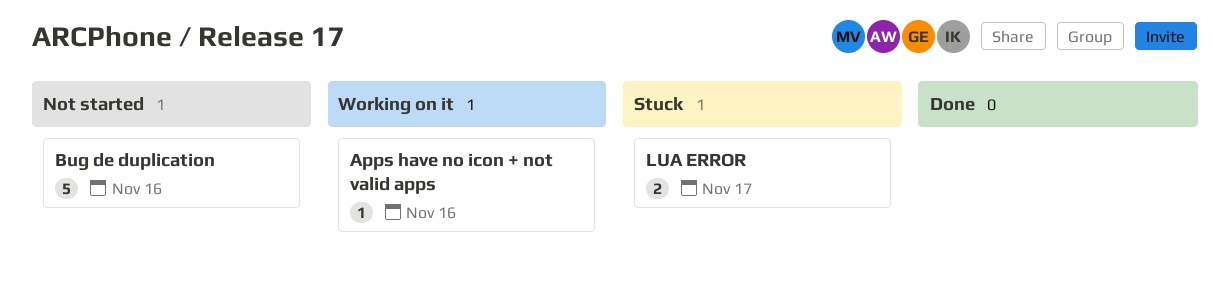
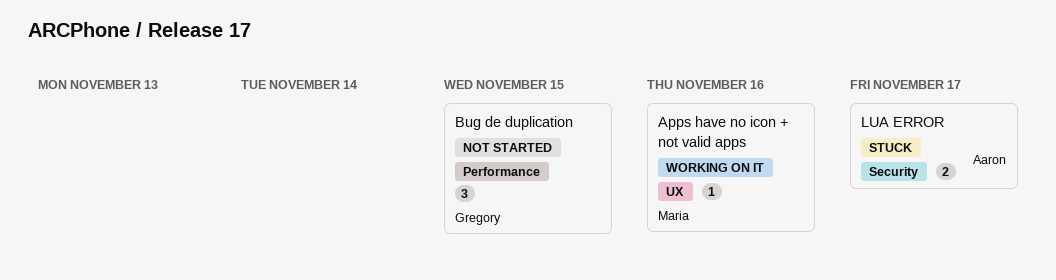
Bug de duplication, estimate: 5 -> 3
Bug de duplication, due: Nov 16 -> Nov 15

